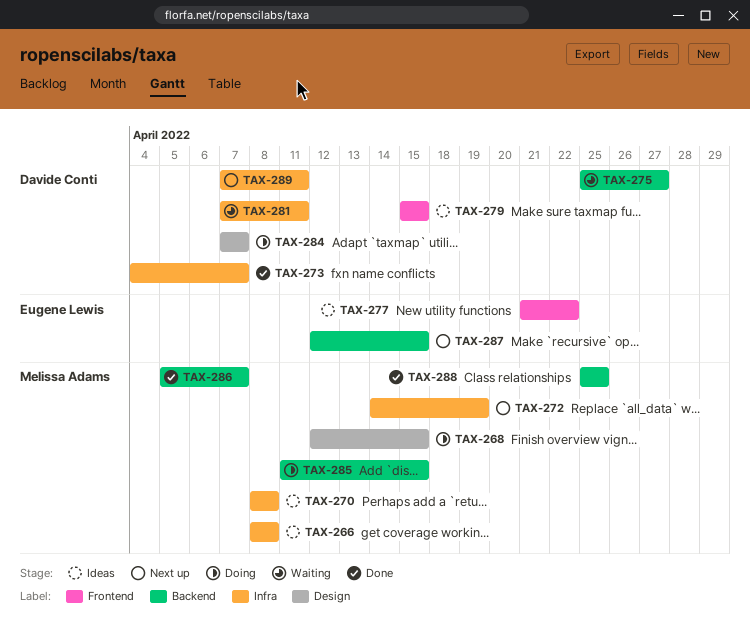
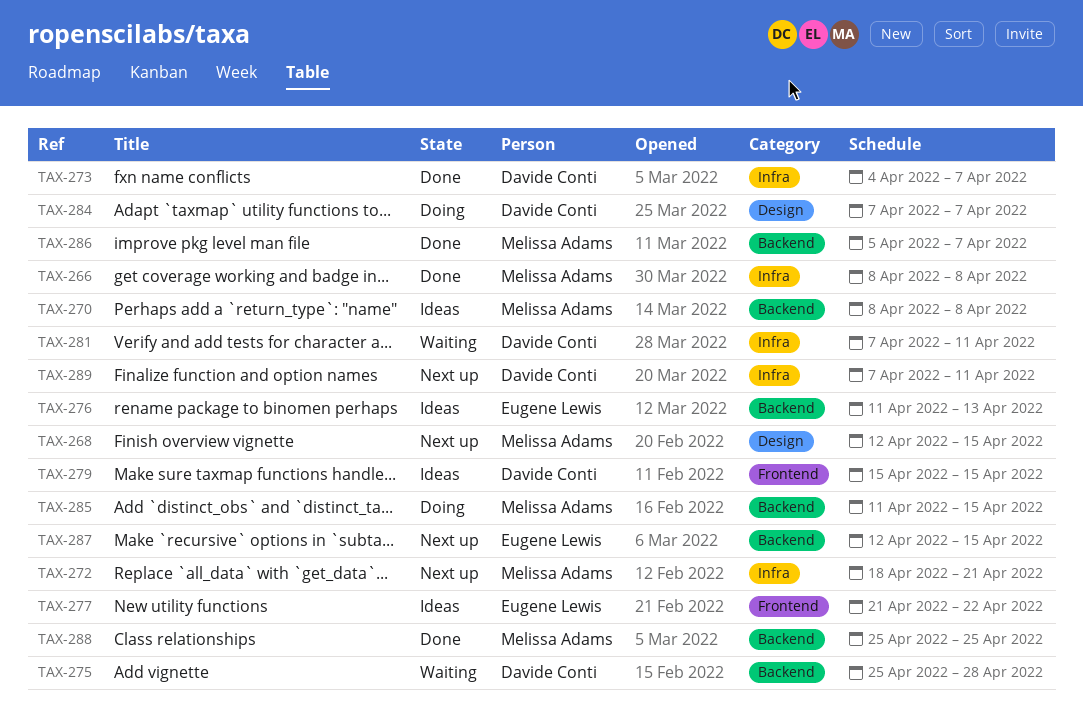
TAX-266, status: Ideas -> Done
TAX-268, status: Doing -> Next up
TAX-270, label: Infra -> Backend
TAX-272, start: Apr 14 -> Apr 18
TAX-272, due: Apr 19 -> Apr 21
TAX-275, due: Apr 27 -> Apr 28
TAX-276: none -> present

